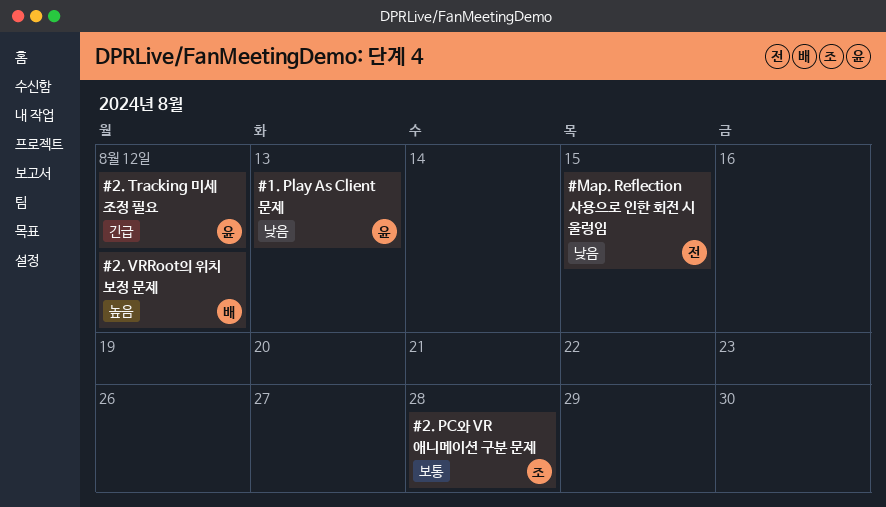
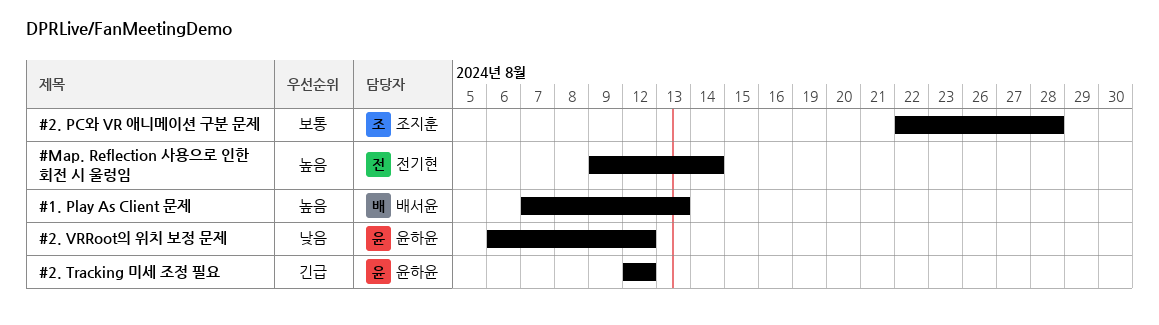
#1. Play As Client 문제, owner: 윤하윤 -> 배서윤
#1. Play As Client 문제, priority: 낮음 -> 높음
#2. VRRoot의 위치 보정 문제, owner: 배서윤 -> 윤하윤
#2. VRRoot의 위치 보정 문제, priority: 높음 -> 낮음
#Map. Reflection 사용으로 인한 회전 시 울렁임, priority: 낮음 -> 높음
#Map. Reflection 사용으로 인한 회전 시 울렁임, due: Aug 15 -> Aug 14

